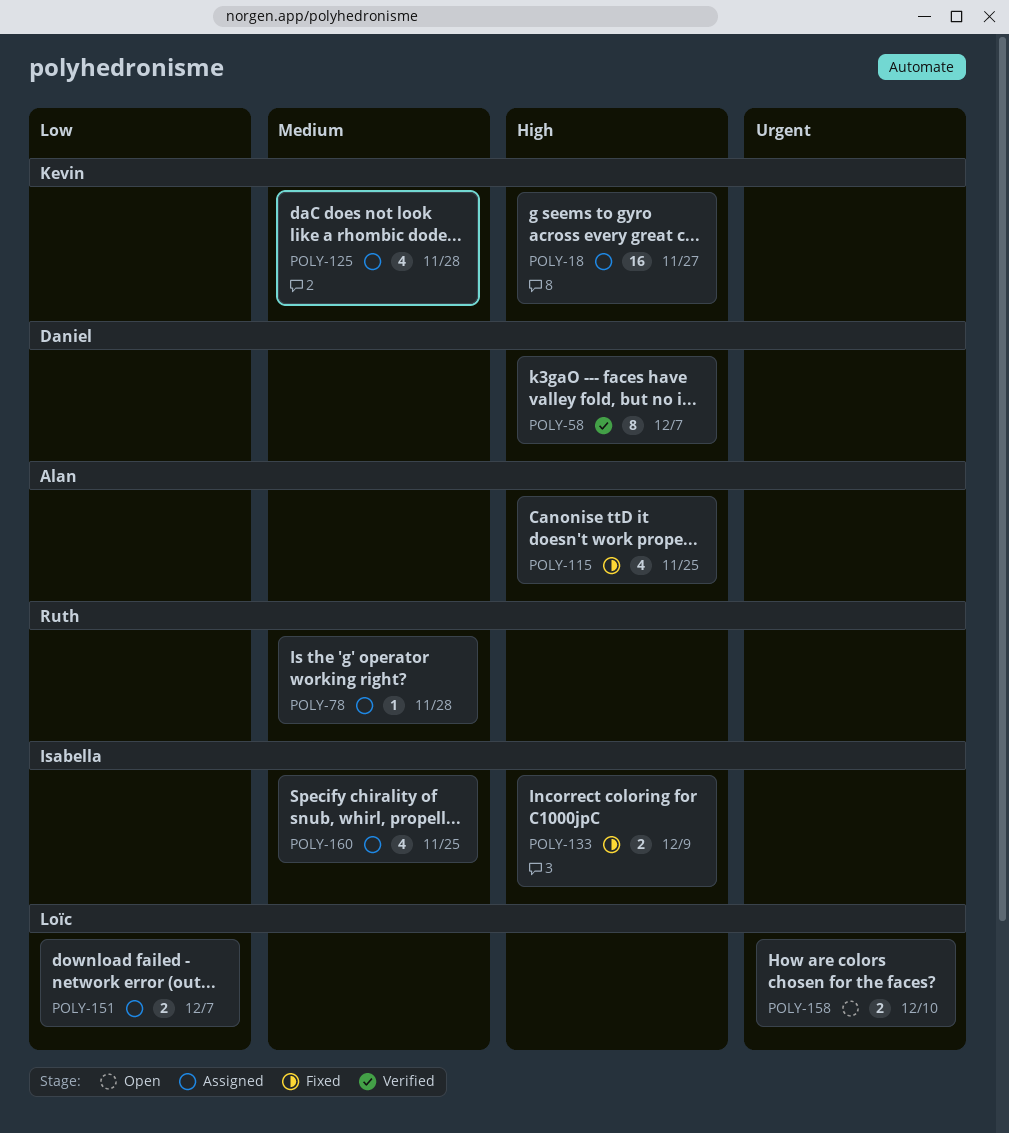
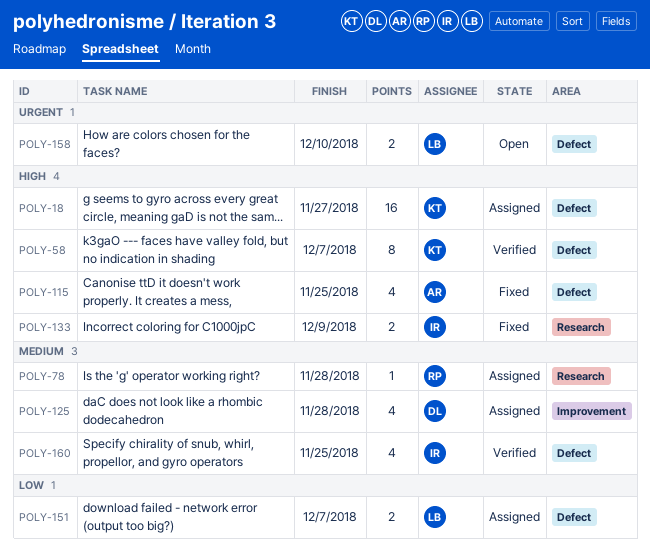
POLY-58, owner: Daniel -> Kevin
POLY-125, owner: Kevin -> Daniel
POLY-160, status: Assigned -> Verified

